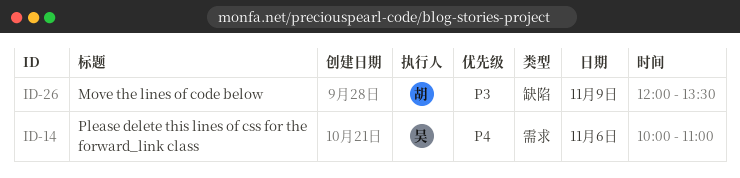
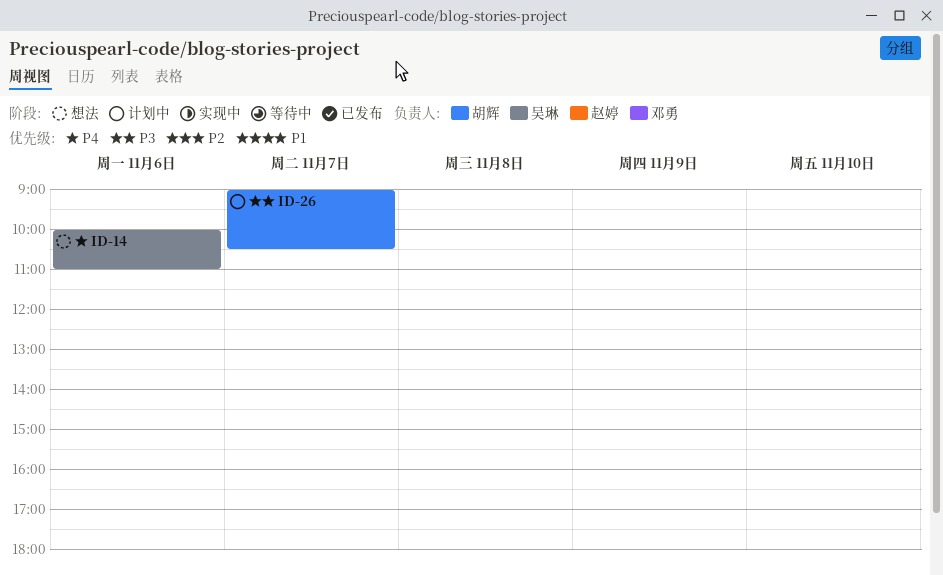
ID-26, day: Nov 9 -> Nov 7
ID-26, begins: 12:00 -> 09:00
ID-26, ends: 13:30 -> 10:30

